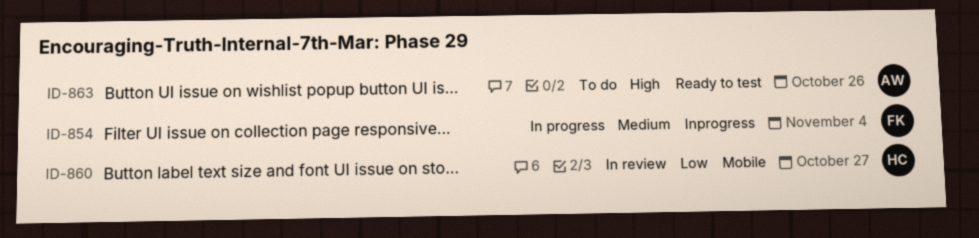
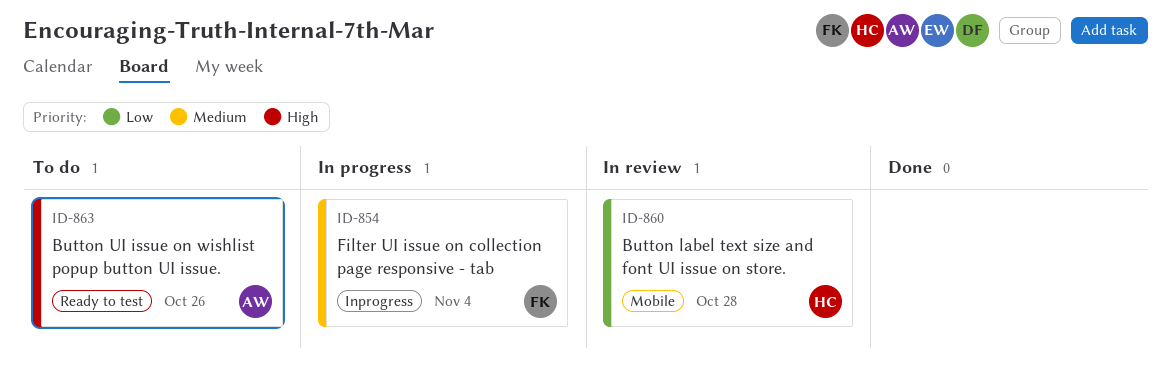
ID-860, due: Oct 27 -> Oct 28

